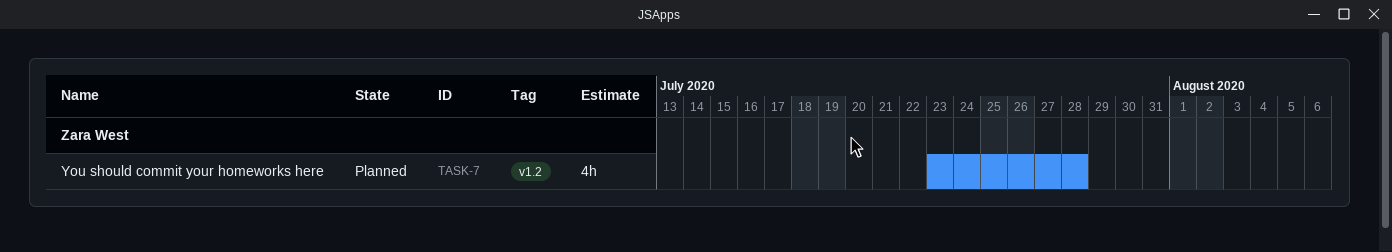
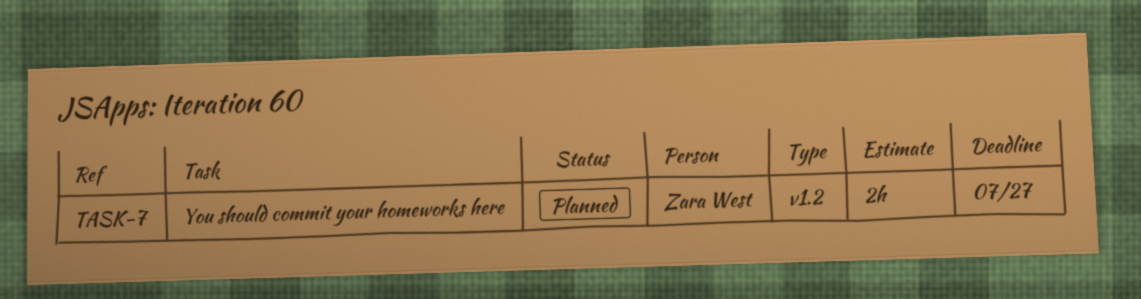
TASK-7, estimate: 4h -> 2h
TASK-7, due: Jul 28 -> Jul 27

